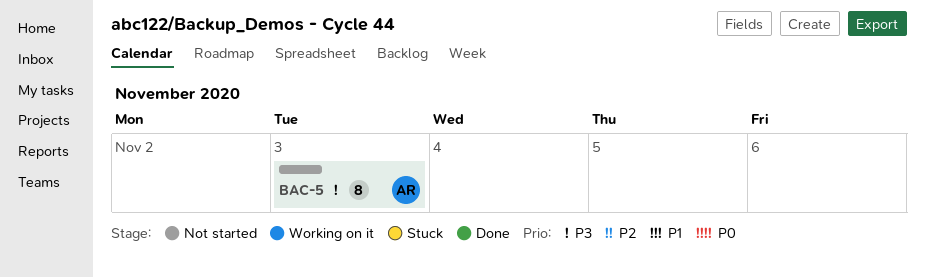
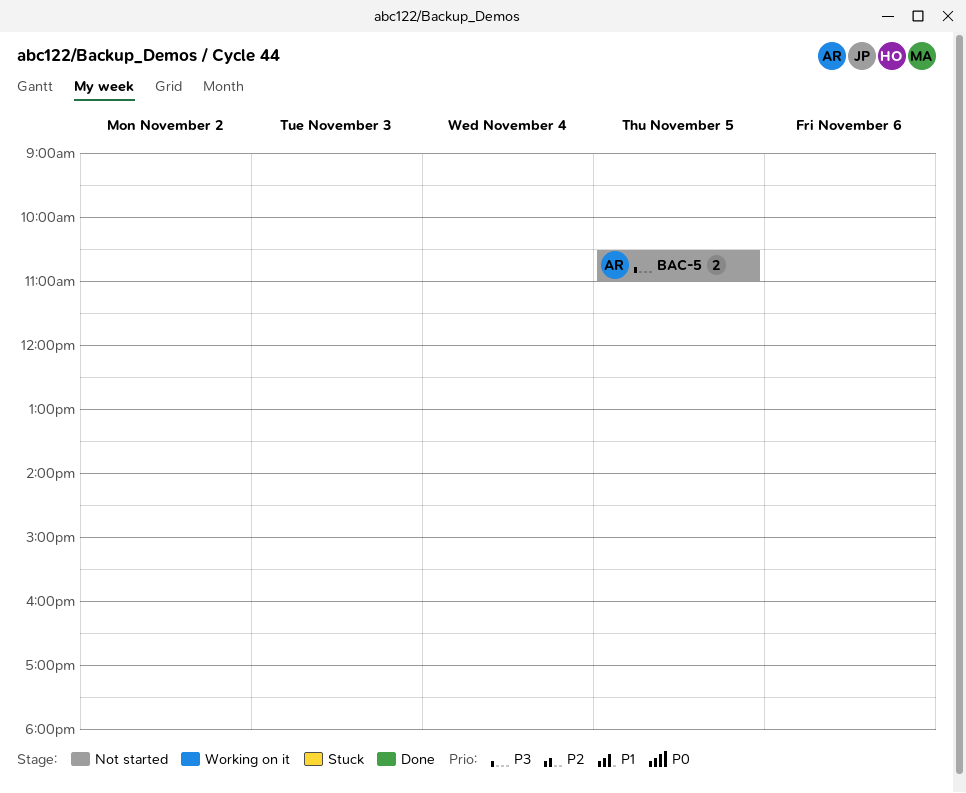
BAC-5, estimate: 8 -> 2
BAC-5, day: Nov 3 -> Nov 5

